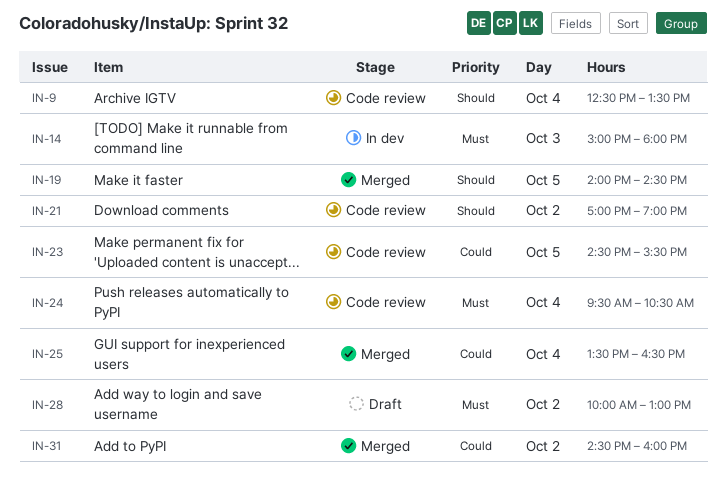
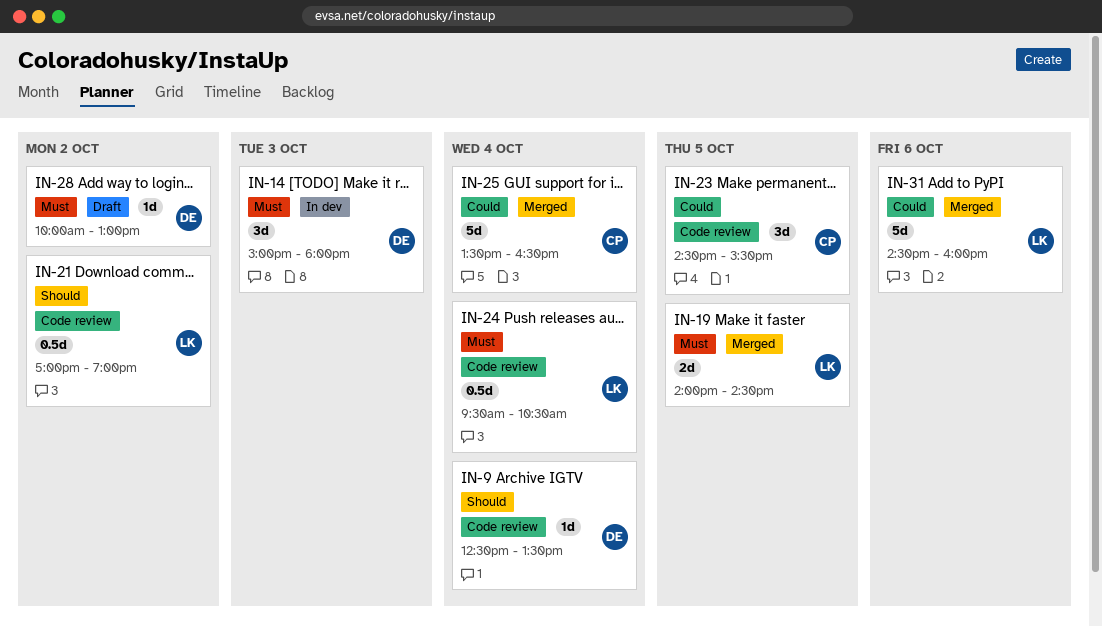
IN-19, priority: Should -> Must
IN-31, day: Oct 2 -> Oct 6

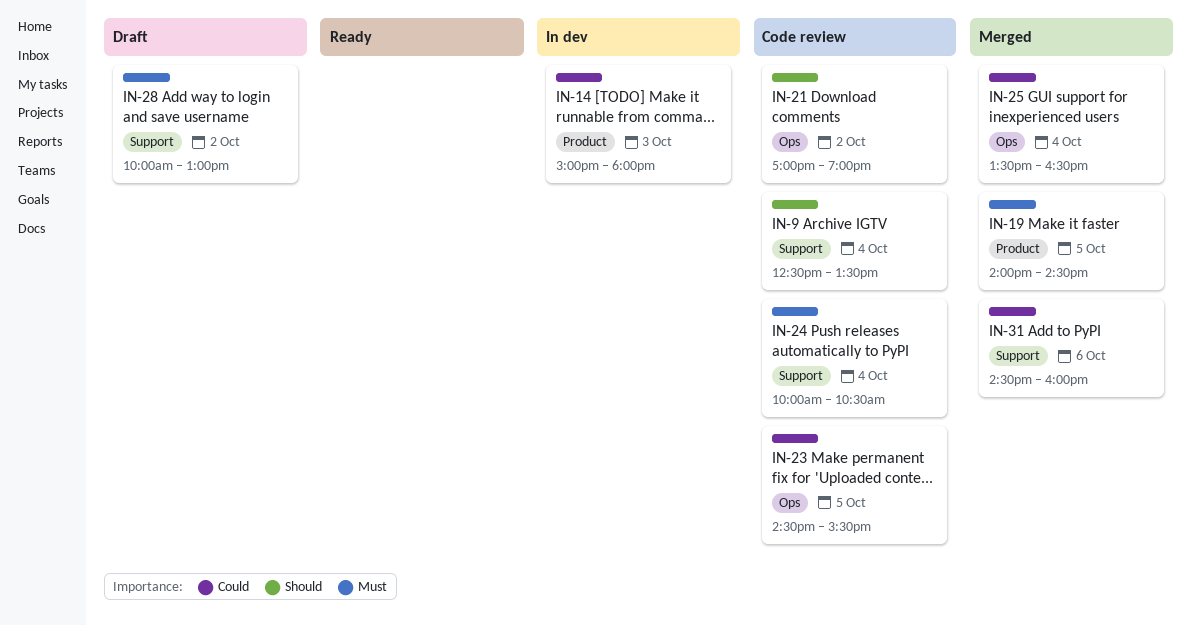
IN-14, priority: Must -> Could
IN-24, begins: 09:30 -> 10:00

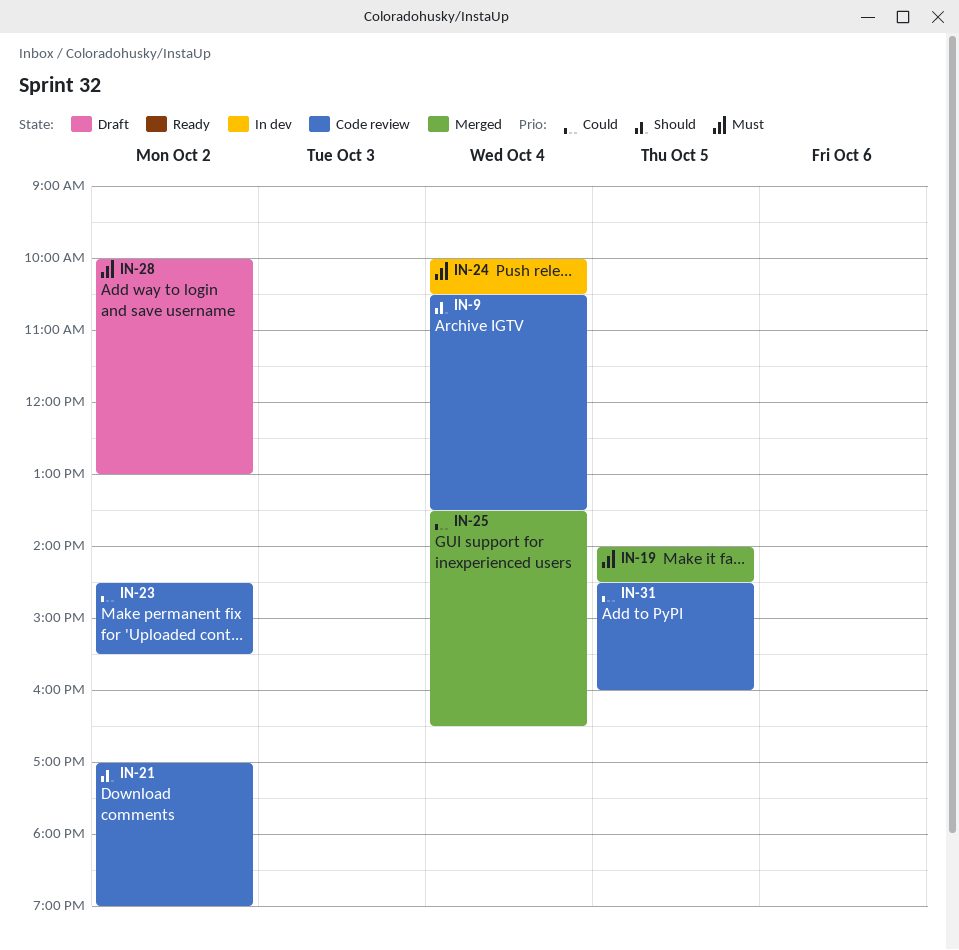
IN-9, begins: 12:30 -> 10:30
IN-14: present -> none
IN-23, day: Oct 5 -> Oct 2
IN-24, status: Code review -> In dev
IN-31, status: Merged -> Code review
IN-31, day: Oct 6 -> Oct 5

